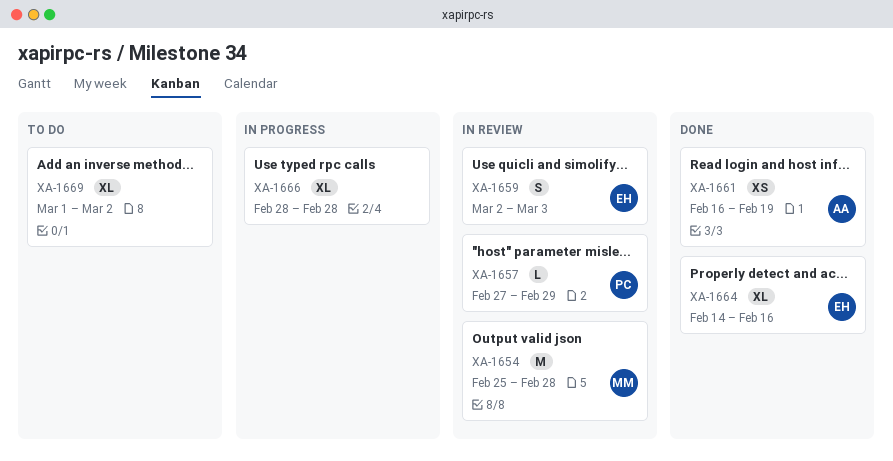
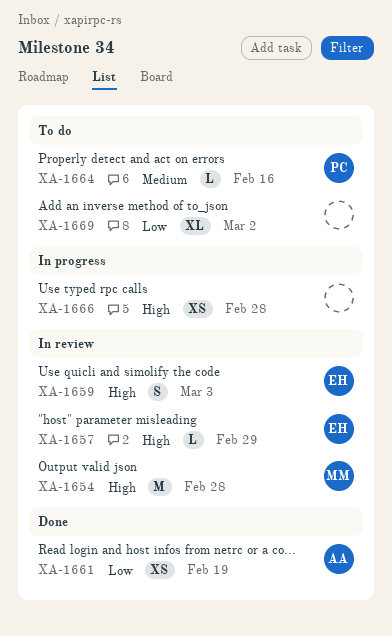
XA-1657, owner: PC -> EH
XA-1664, status: Done -> To do
XA-1664, owner: EH -> PC
XA-1664, estimate: XL -> L
XA-1666, estimate: XL -> XS

